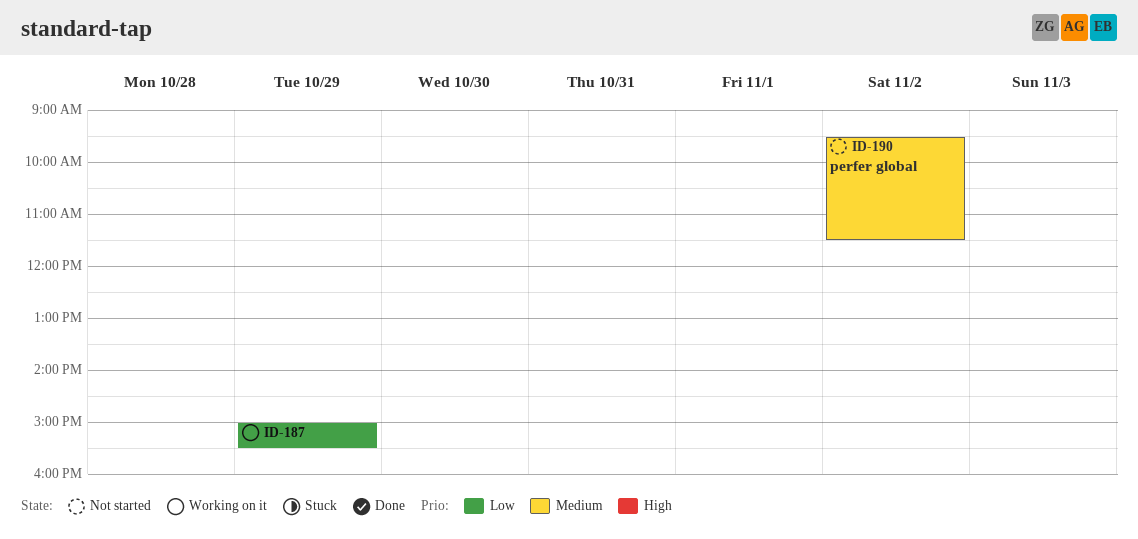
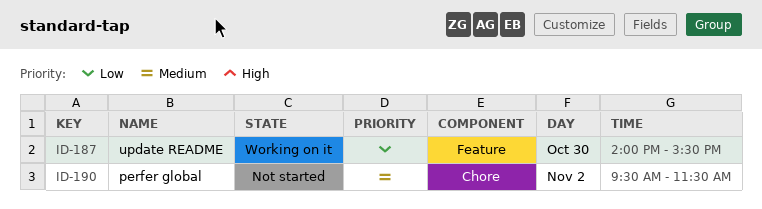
ID-187, day: Oct 29 -> Oct 30
ID-187, begins: 15:00 -> 14:00

